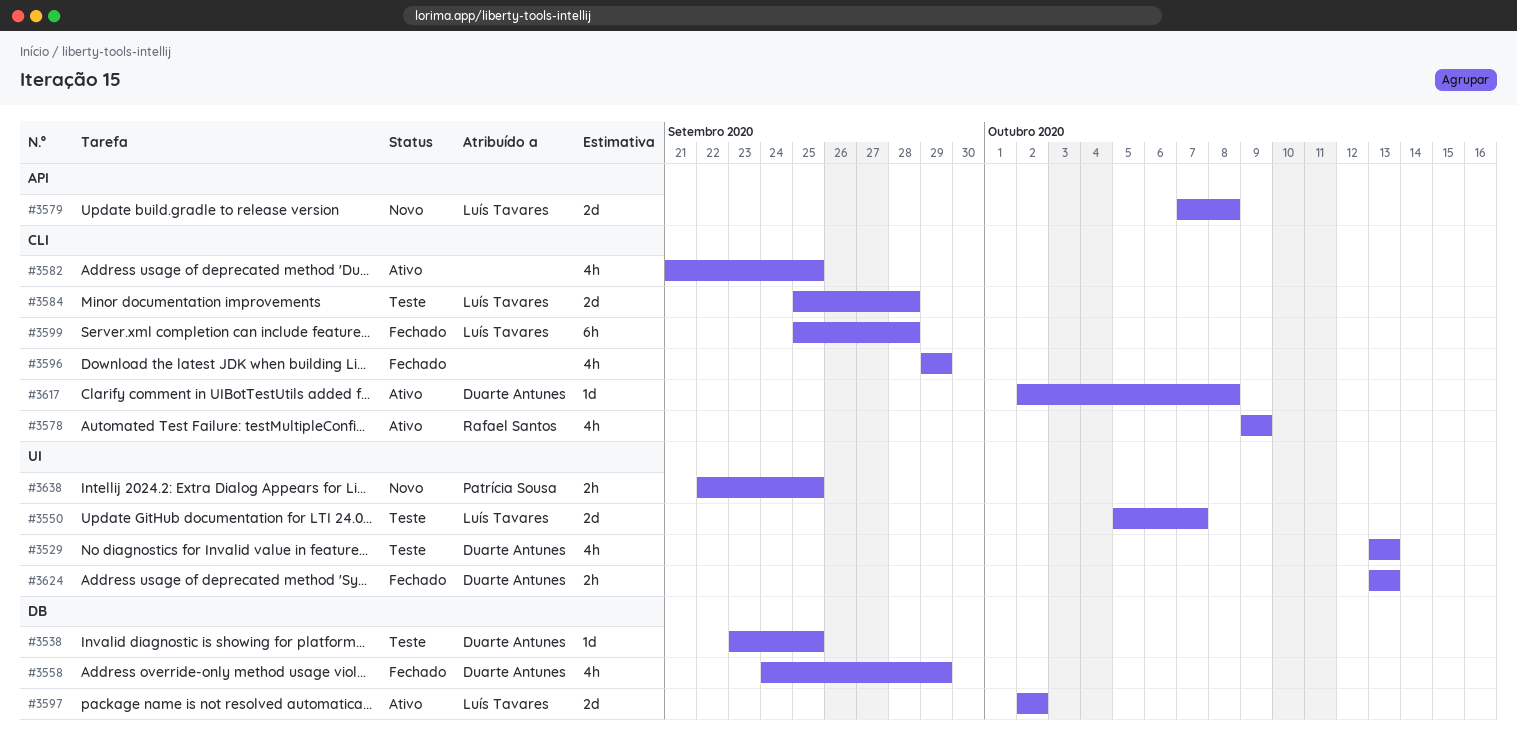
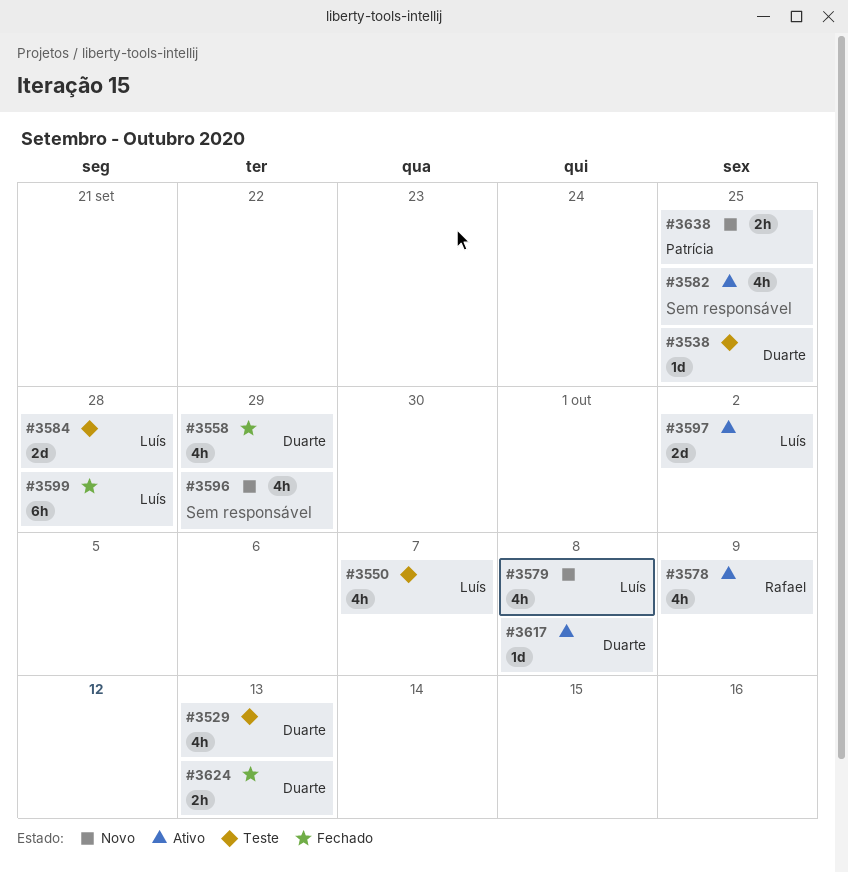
#3550, estimate: 2d -> 4h
#3579, estimate: 2d -> 4h
#3596, status: Fechado -> Novo

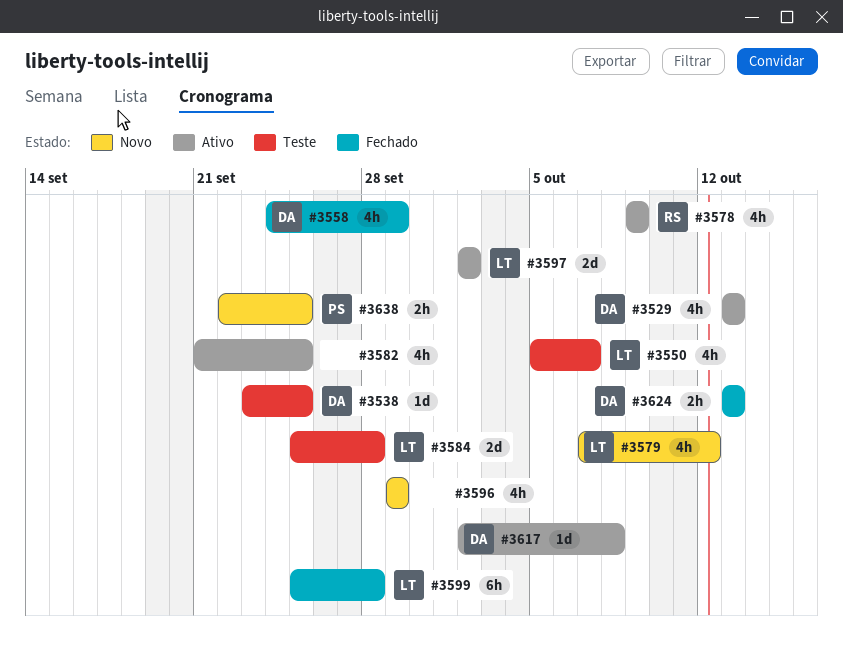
#3529, status: Teste -> Ativo
#3579, due: Oct 8 -> Oct 12

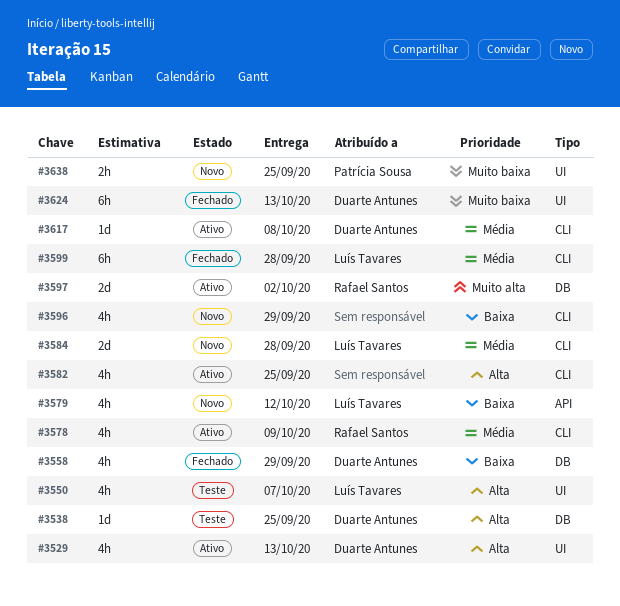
#3584, status: Teste -> Novo
#3597, owner: Luís Tavares -> Rafael Santos
#3624, estimate: 2h -> 6h

